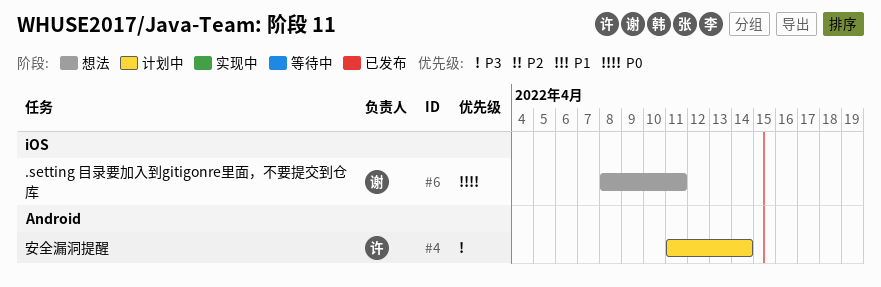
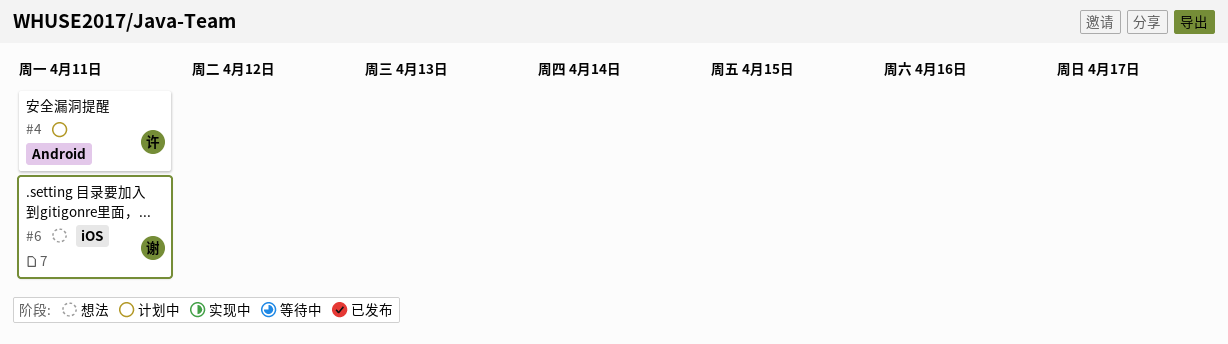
#4, due: Apr 14 -> Apr 11

